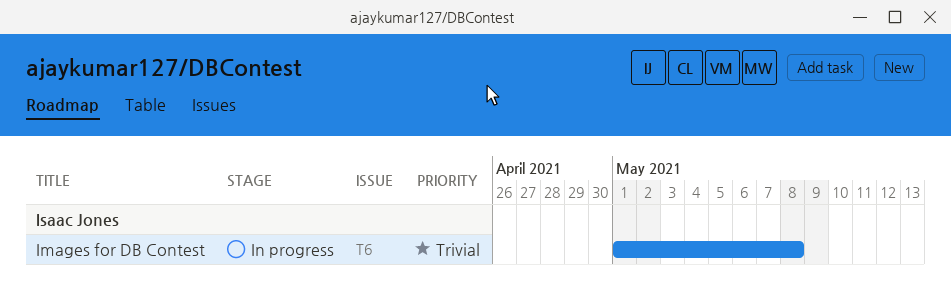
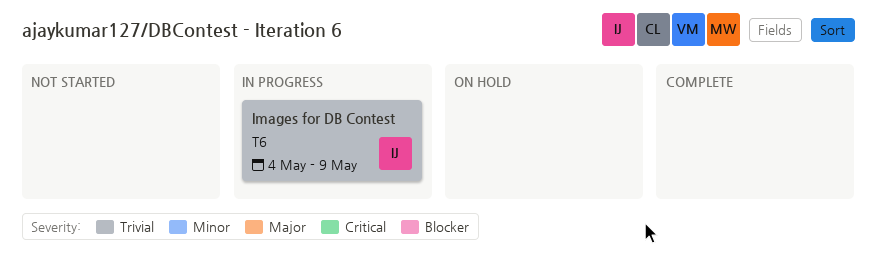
T6, start: May 1 -> May 4
T6, due: May 8 -> May 9

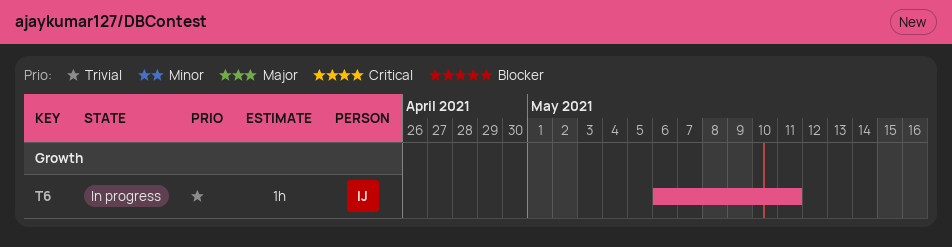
T6, start: May 4 -> May 6
T6, due: May 9 -> May 11

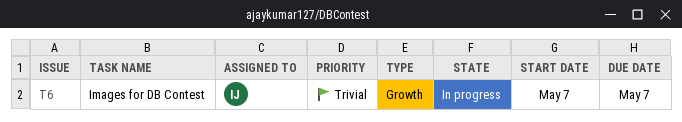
T6, start: May 6 -> May 7
T6, due: May 11 -> May 7

